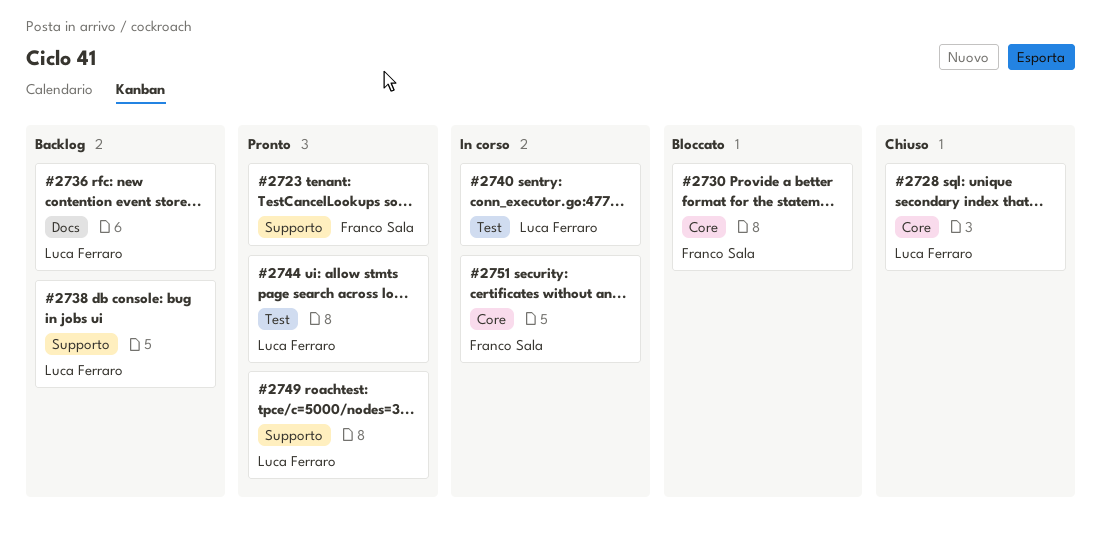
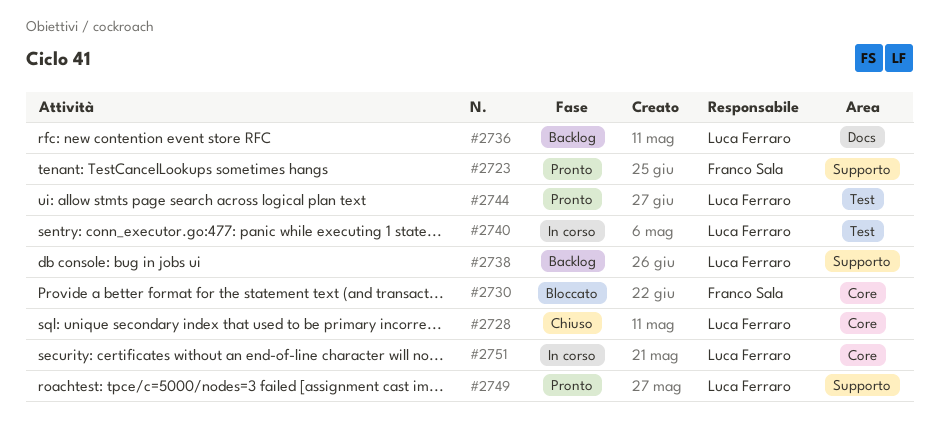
#2751, owner: Franco Sala -> Luca Ferraro

